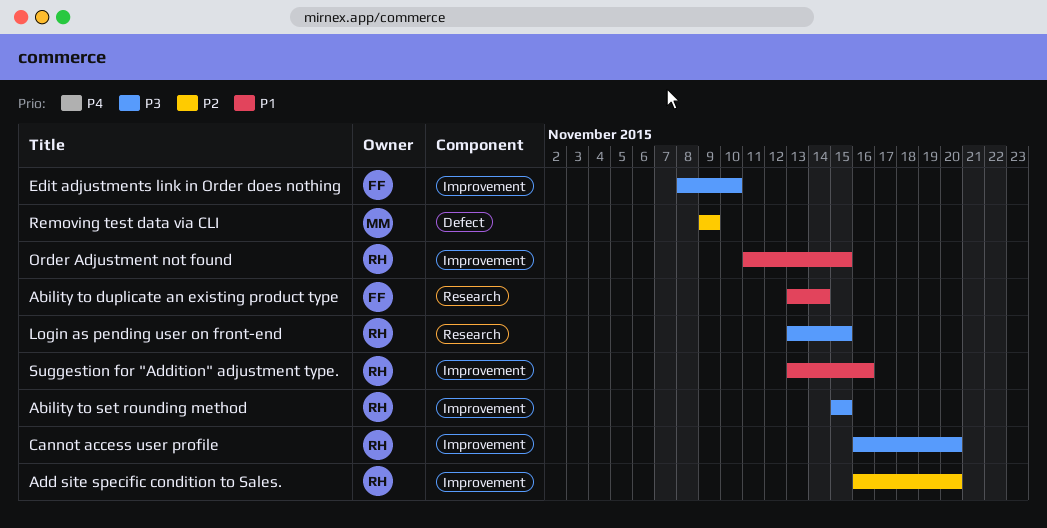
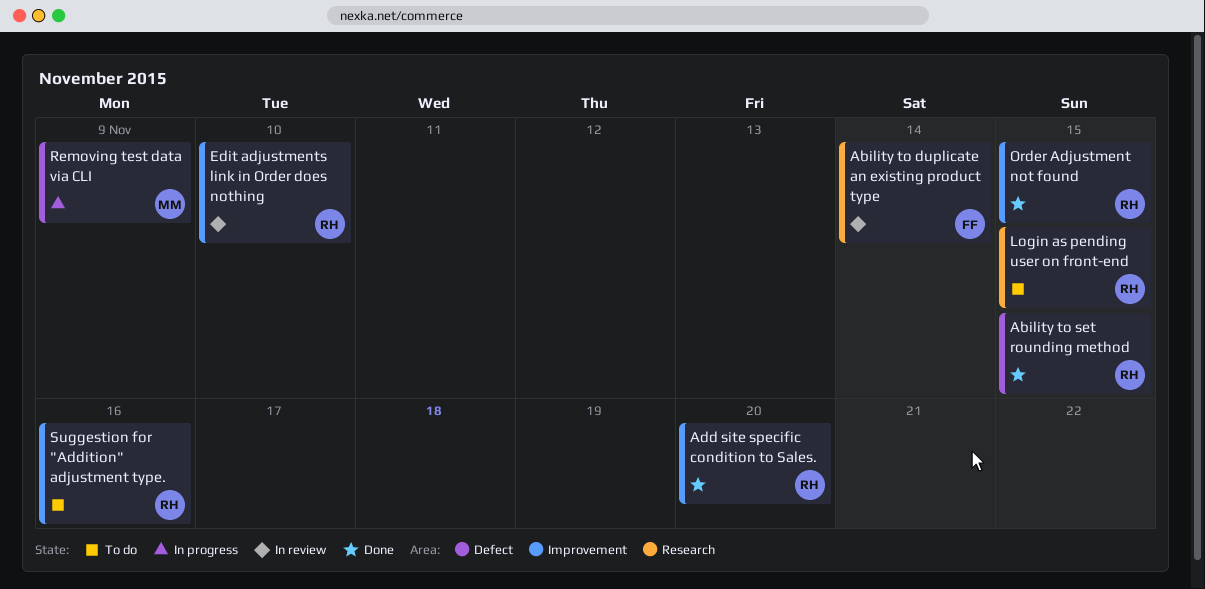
Ability to set rounding method, label: Improvement -> Defect
Cannot access user profile: present -> none
Edit adjustments link in Order does nothing, owner: FF -> RH

